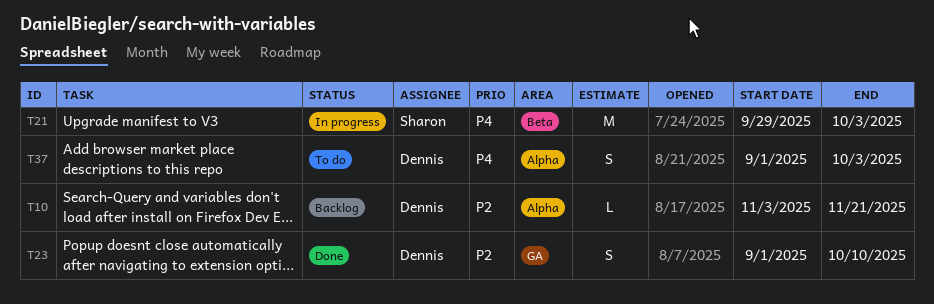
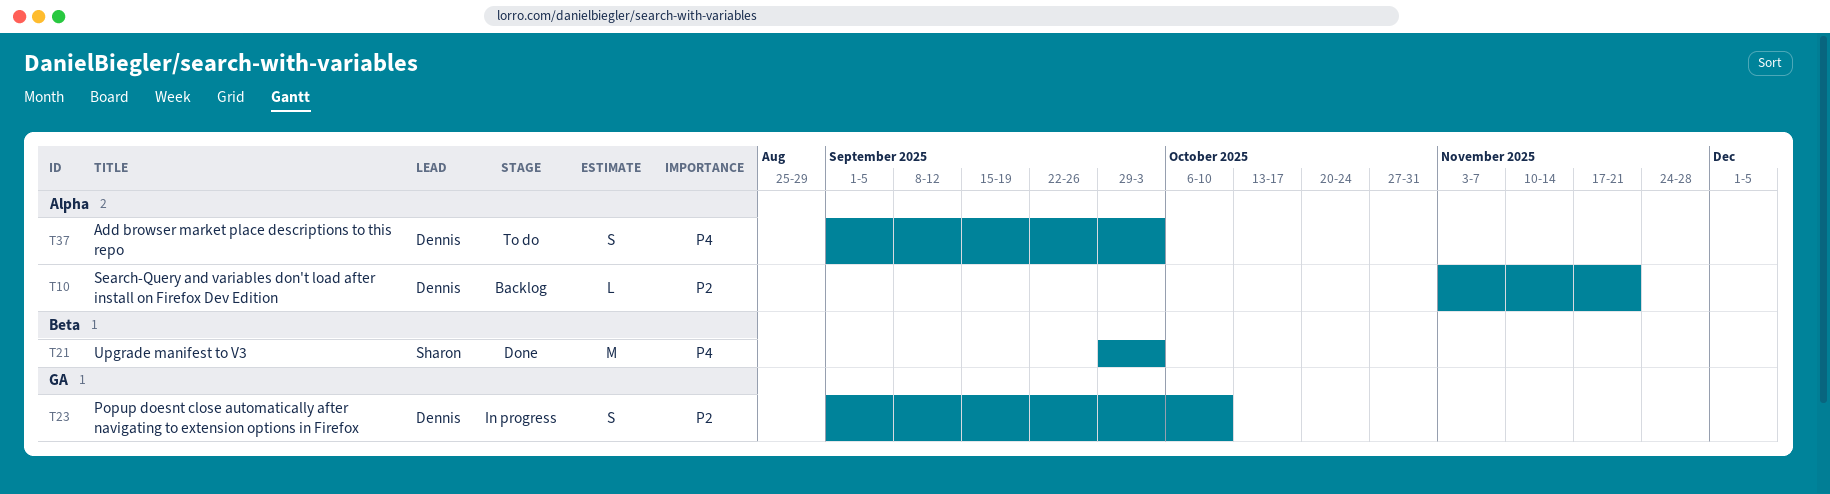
T21, status: In progress -> Done
T23, status: Done -> In progress

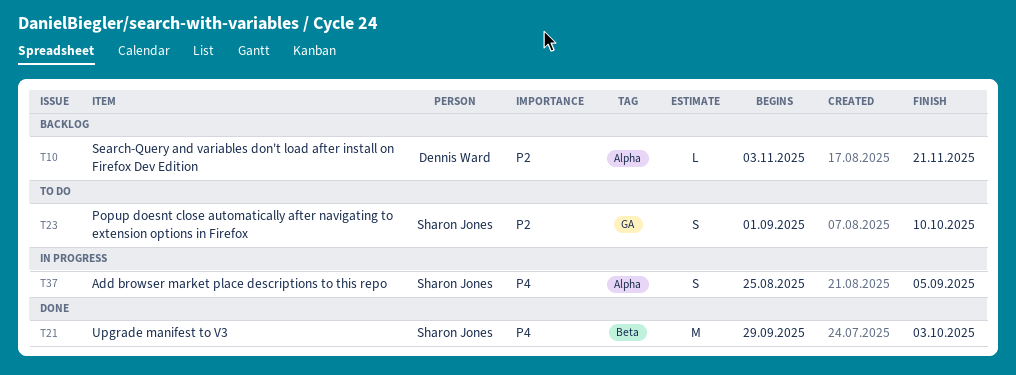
T23, status: In progress -> To do
T23, owner: Dennis Ward -> Sharon Jones
T37, status: To do -> In progress
T37, owner: Dennis Ward -> Sharon Jones
T37, start: Sep 1 -> Aug 25
T37, due: Oct 3 -> Sep 5

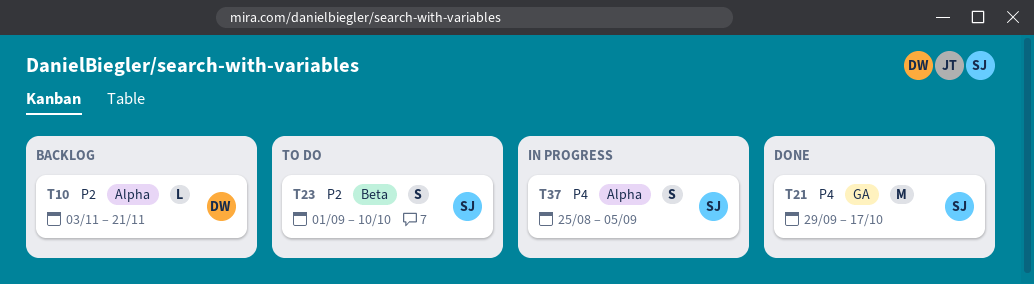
T21, label: Beta -> GA
T21, due: Oct 3 -> Oct 17
T23, label: GA -> Beta

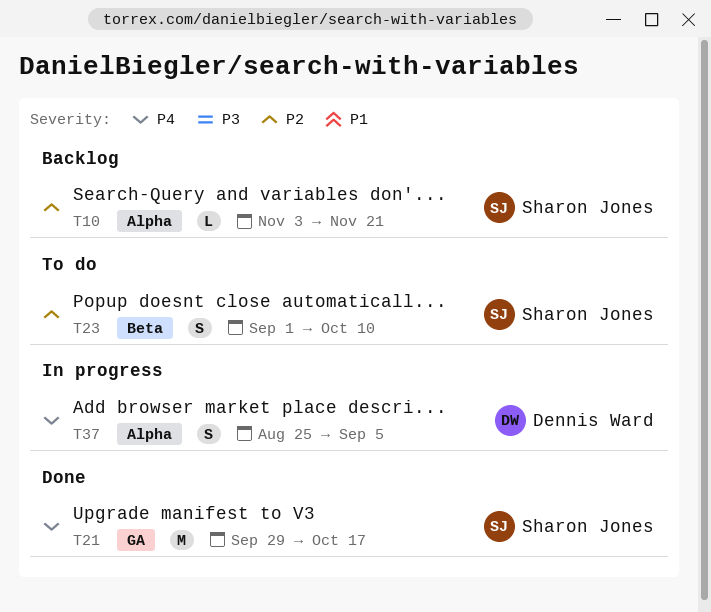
T10, owner: Dennis Ward -> Sharon Jones
T37, owner: Sharon Jones -> Dennis Ward

